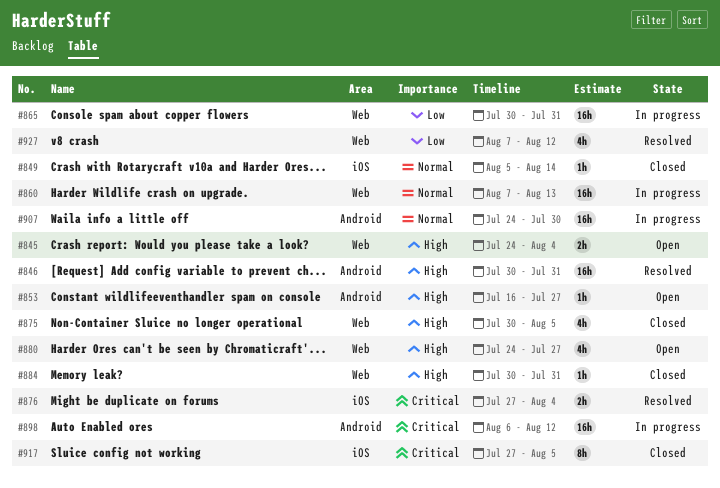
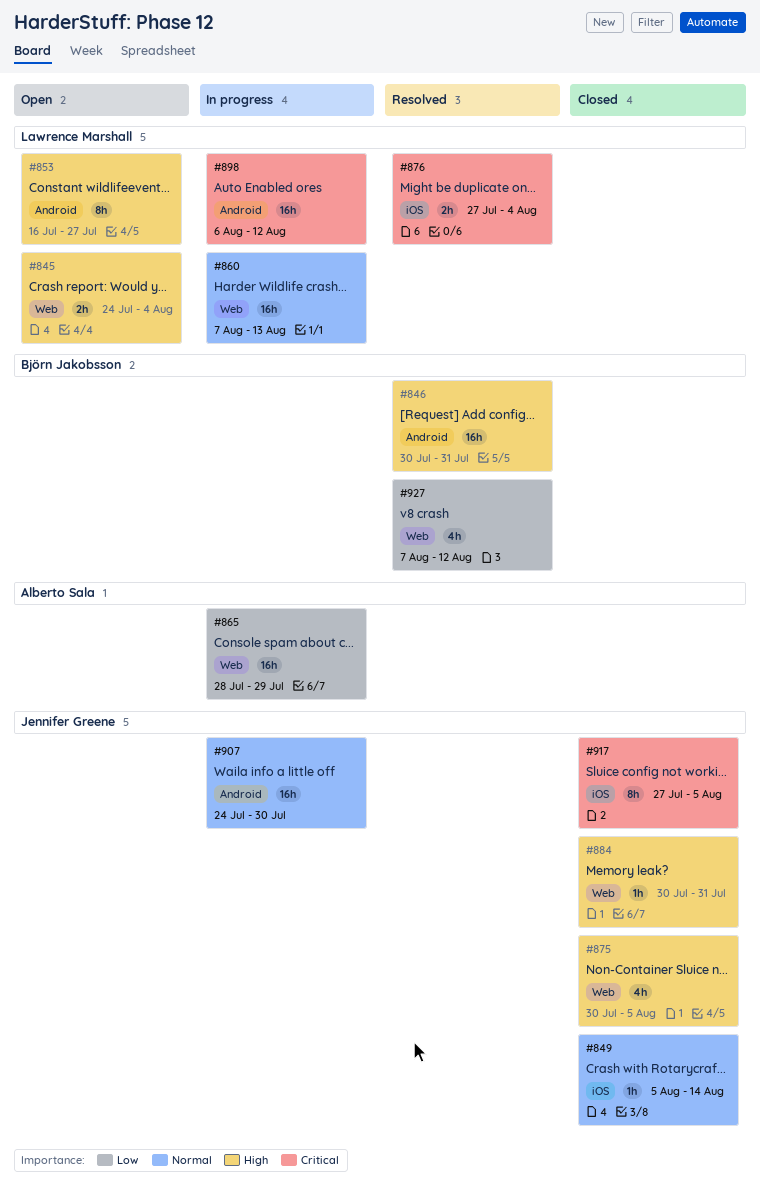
#853, estimate: 1h -> 8h
#865, start: Jul 30 -> Jul 28
#865, due: Jul 31 -> Jul 29
#880: present -> none

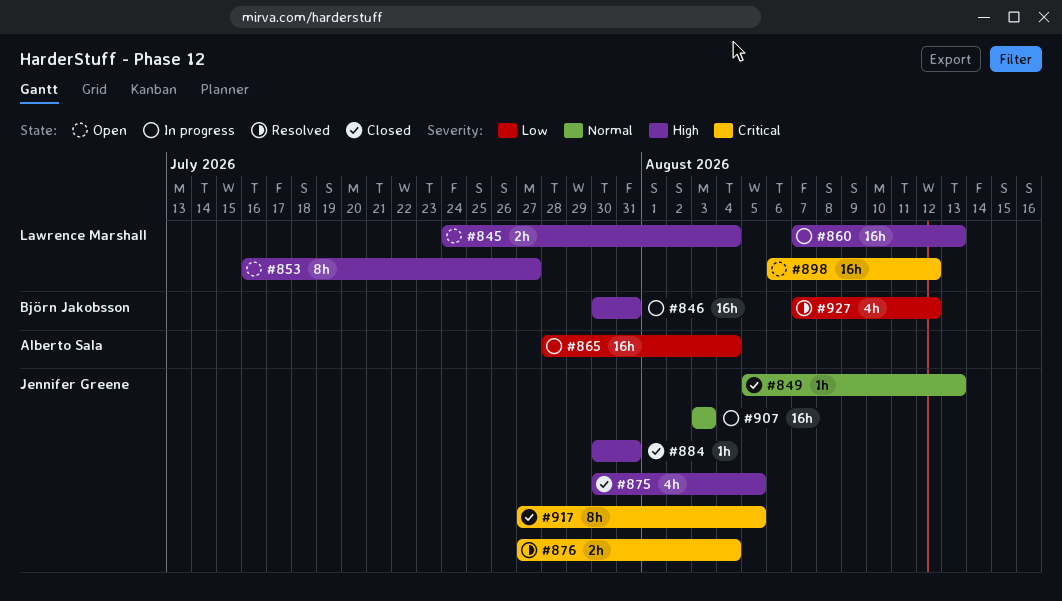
#846, status: Resolved -> In progress
#849, due: Aug 14 -> Aug 13
#860, priority: Normal -> High
#865, due: Jul 29 -> Aug 4
#876, owner: Lawrence Marshall -> Jennifer Greene
#898, status: In progress -> Open
#907, start: Jul 24 -> Aug 3
#907, due: Jul 30 -> Aug 3

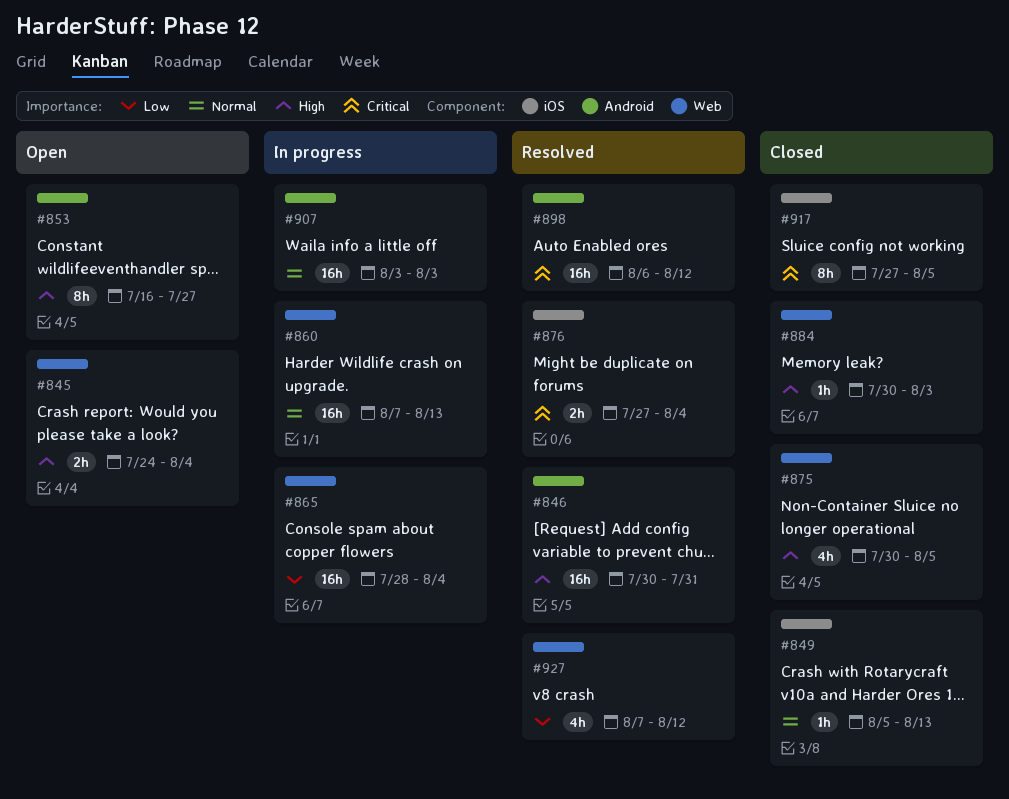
#846, status: In progress -> Resolved
#860, priority: High -> Normal
#884, due: Jul 31 -> Aug 3
#898, status: Open -> Resolved

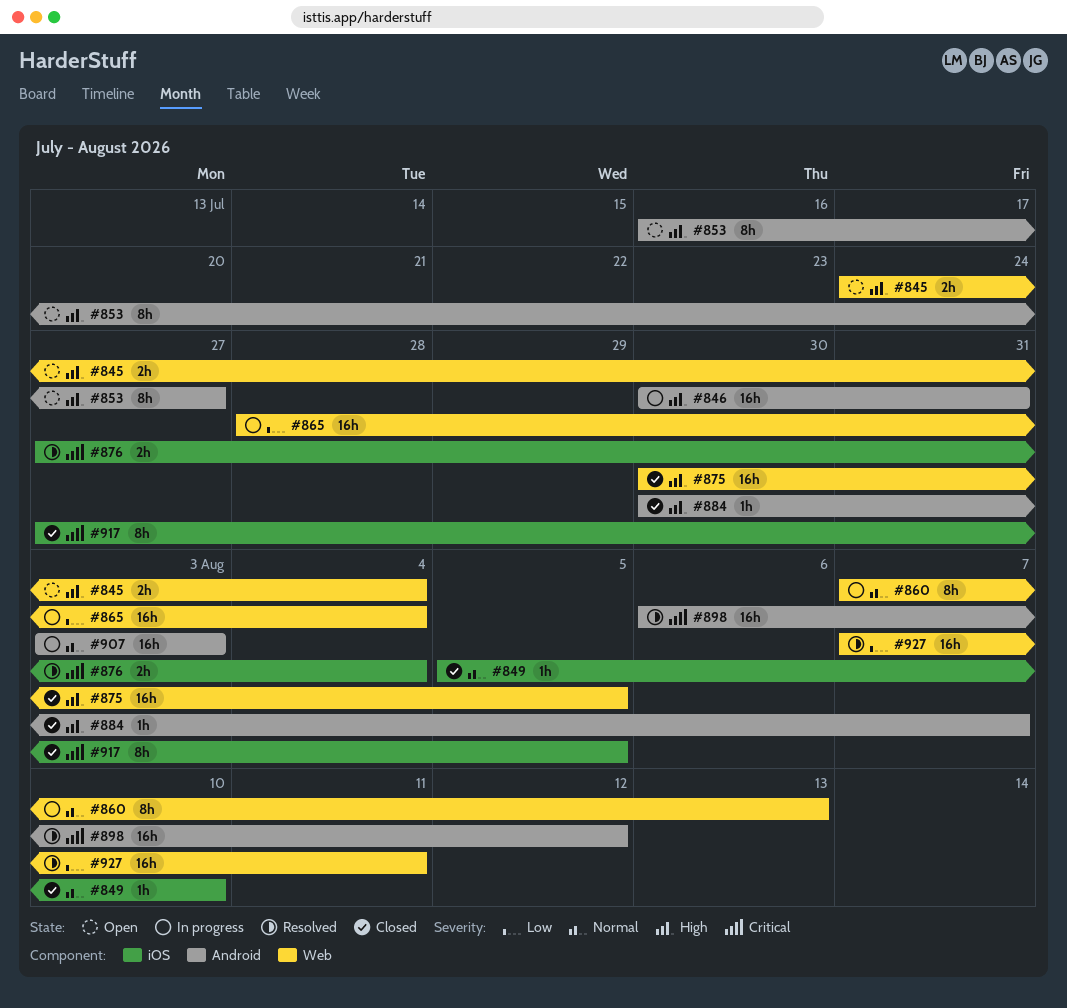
#846, status: Resolved -> In progress
#849, due: Aug 13 -> Aug 10
#860, estimate: 16h -> 8h
#875, estimate: 4h -> 16h
#884, label: Web -> Android
#884, due: Aug 3 -> Aug 7
#927, estimate: 4h -> 16h
#927, due: Aug 12 -> Aug 11

